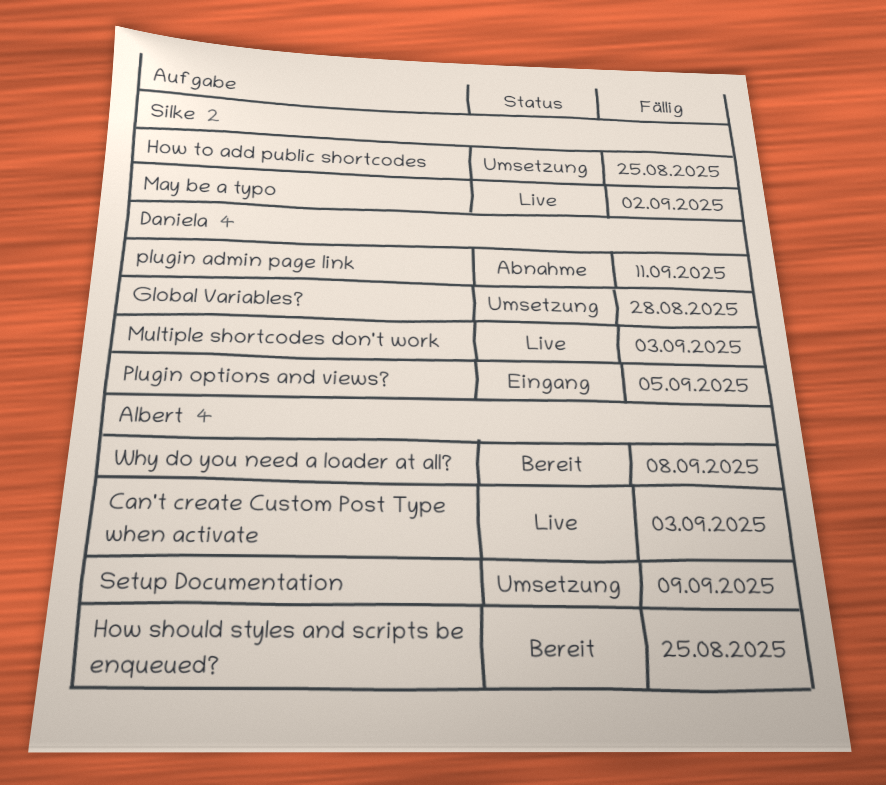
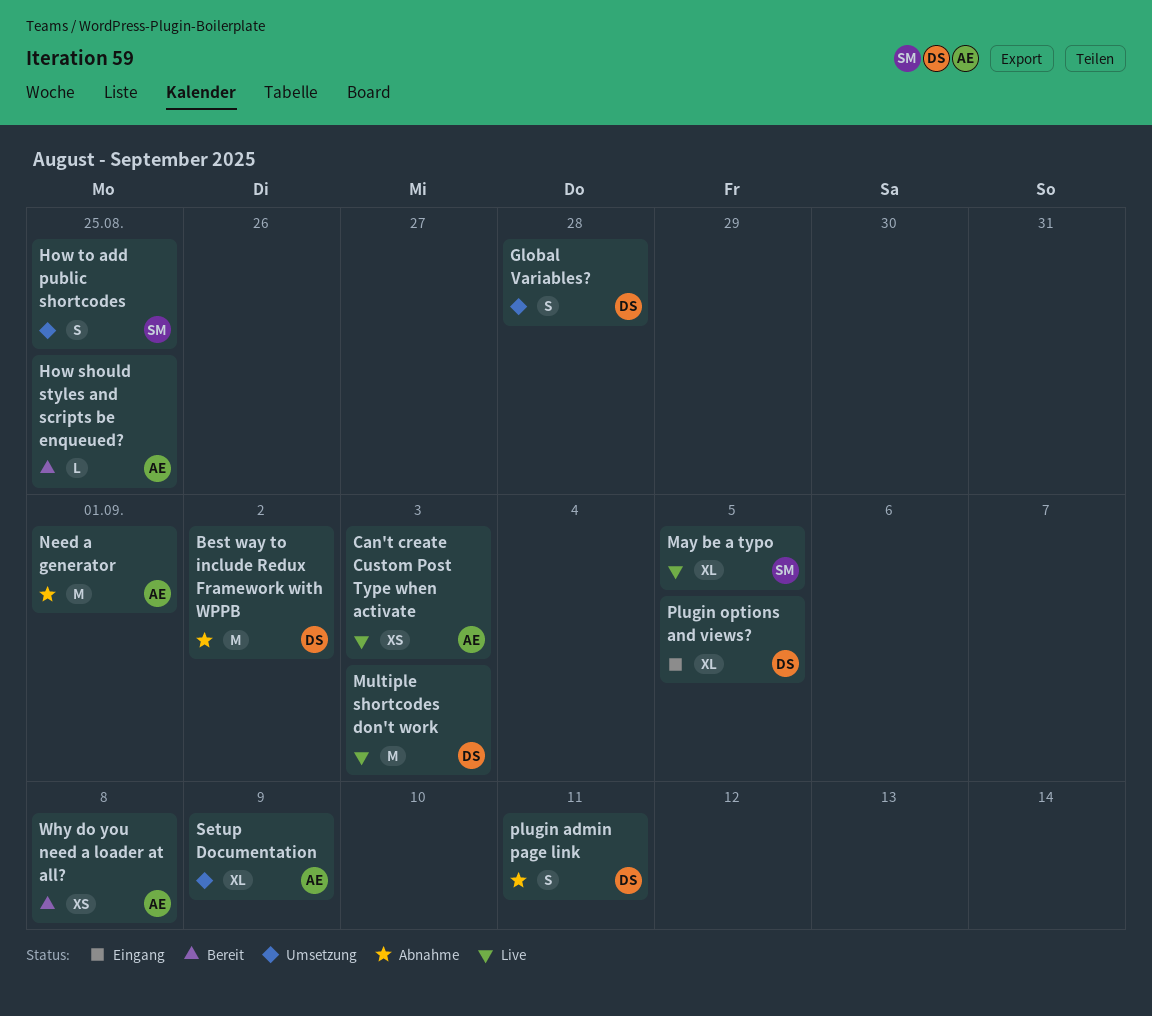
Best way to include Redux Framework with WPPB: none -> present
May be a typo, due: Sep 2 -> Sep 5
Need a generator: none -> present

